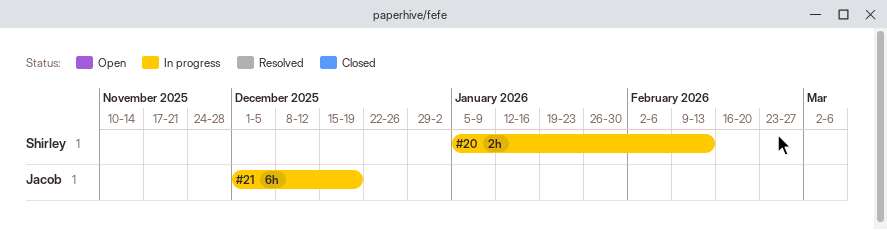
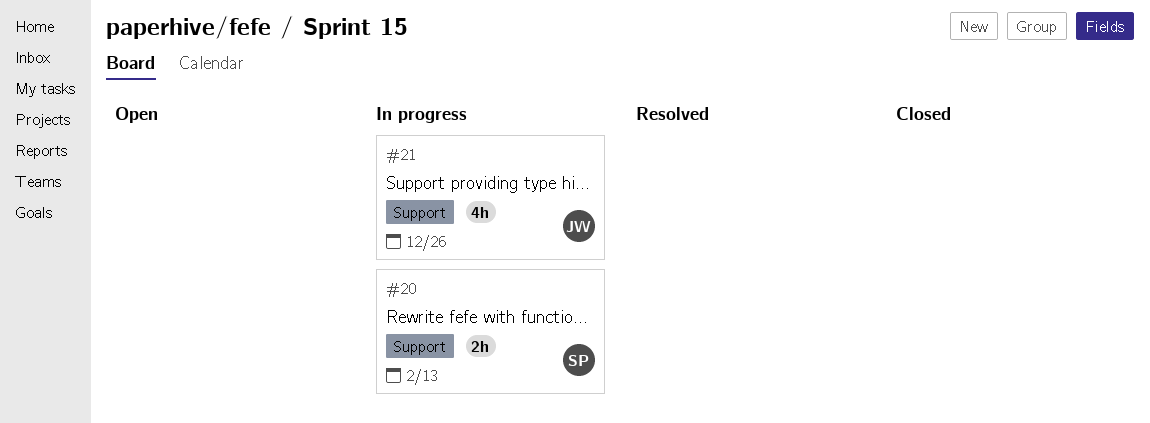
#21, estimate: 6h -> 4h
#21, due: Dec 19 -> Dec 26

